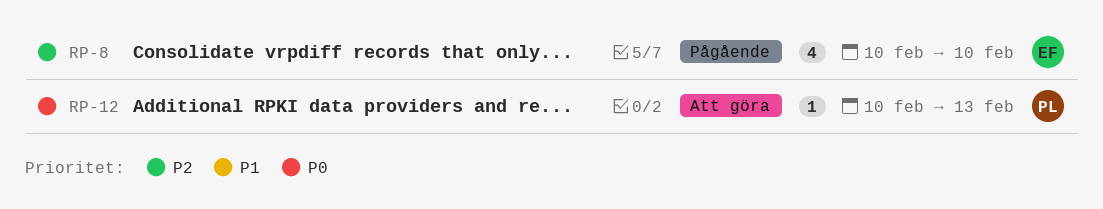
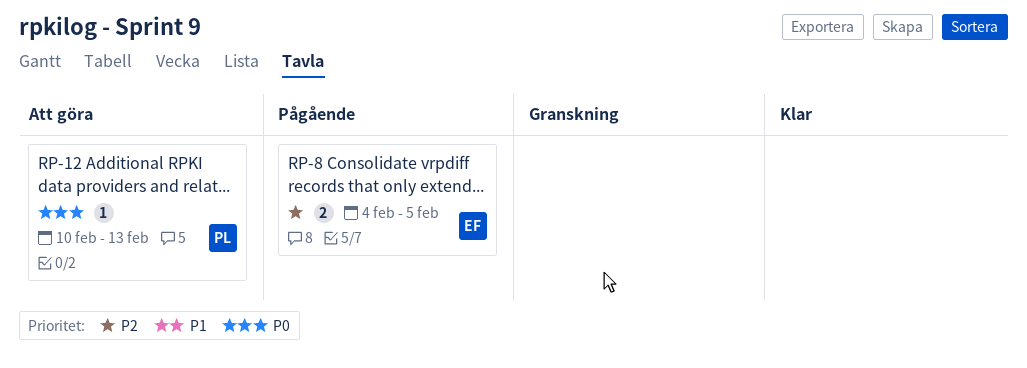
RP-8, estimate: 4 -> 2
RP-8, start: Feb 10 -> Feb 4
RP-8, due: Feb 10 -> Feb 5

